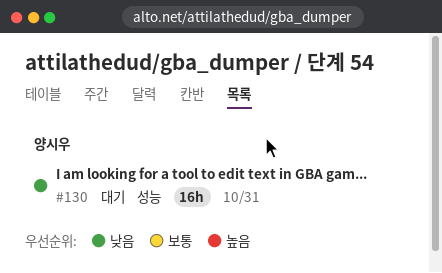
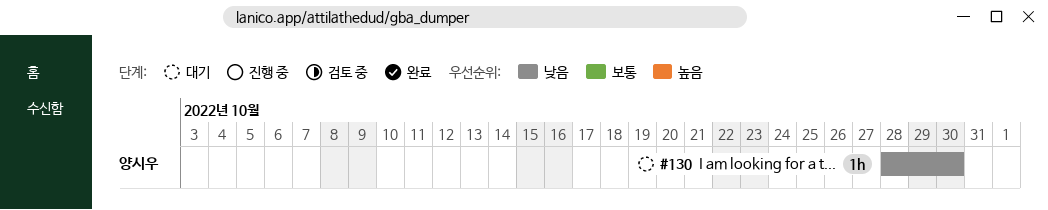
#130, estimate: 16h -> 1h
#130, due: Oct 31 -> Oct 30

